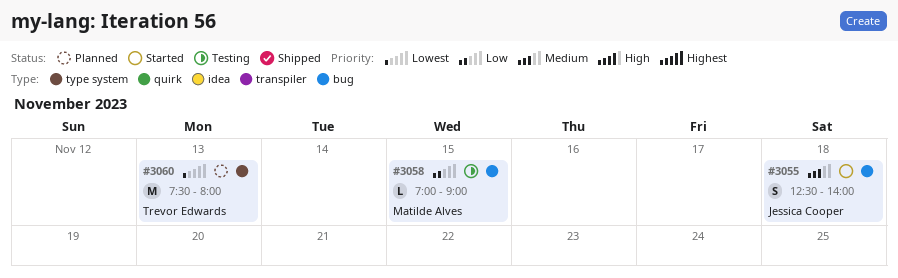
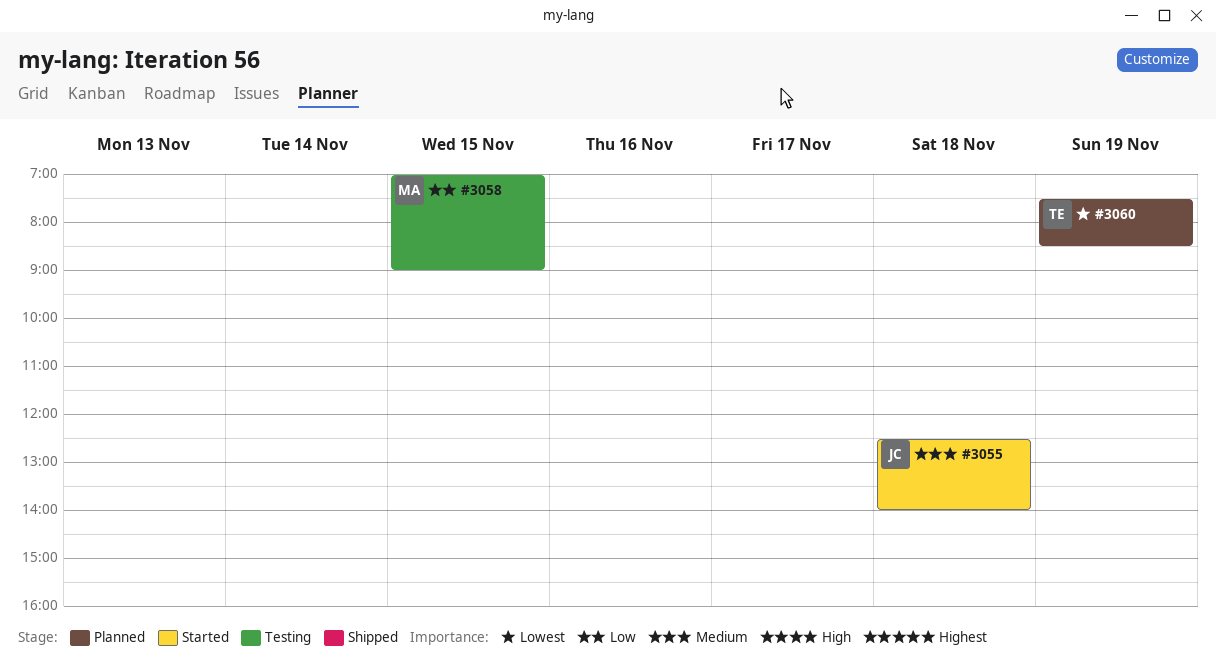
#3060, day: Nov 13 -> Nov 19
#3060, ends: 08:00 -> 08:30

